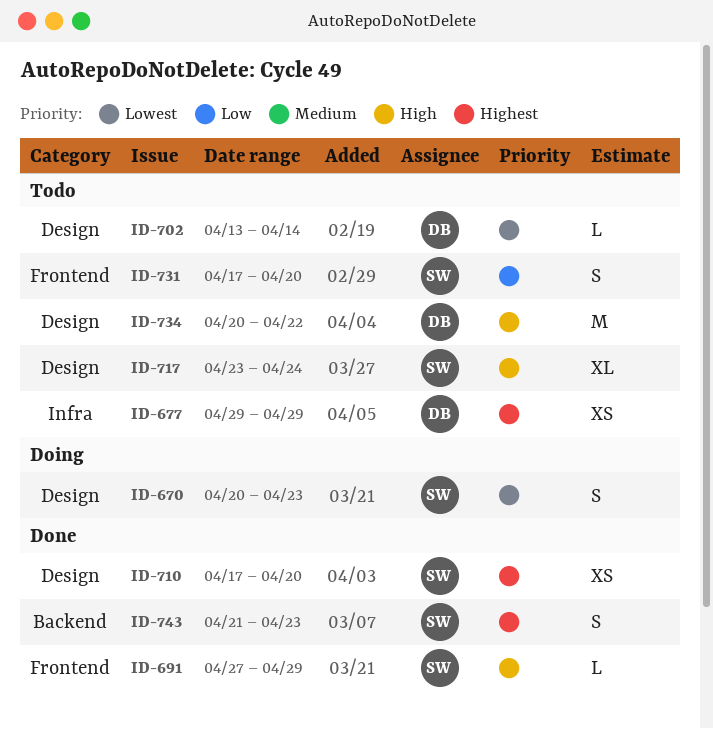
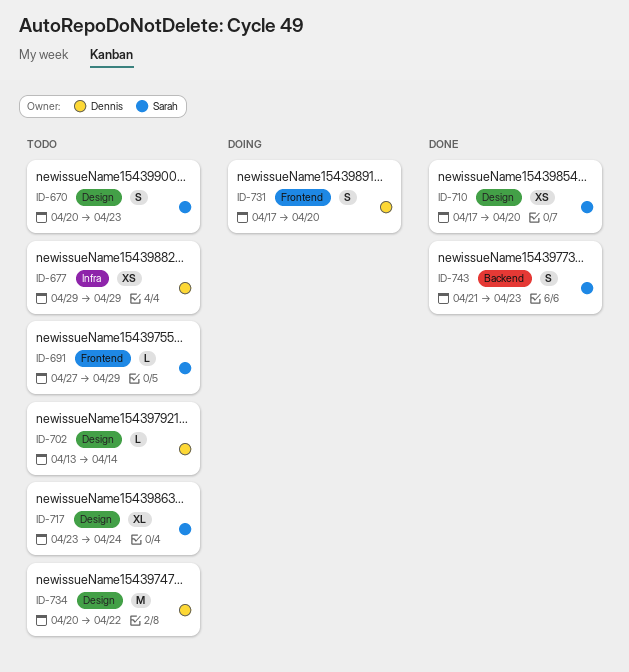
ID-670, status: Doing -> Todo
ID-691, status: Done -> Todo
ID-731, status: Todo -> Doing
ID-731, owner: Sarah -> Dennis

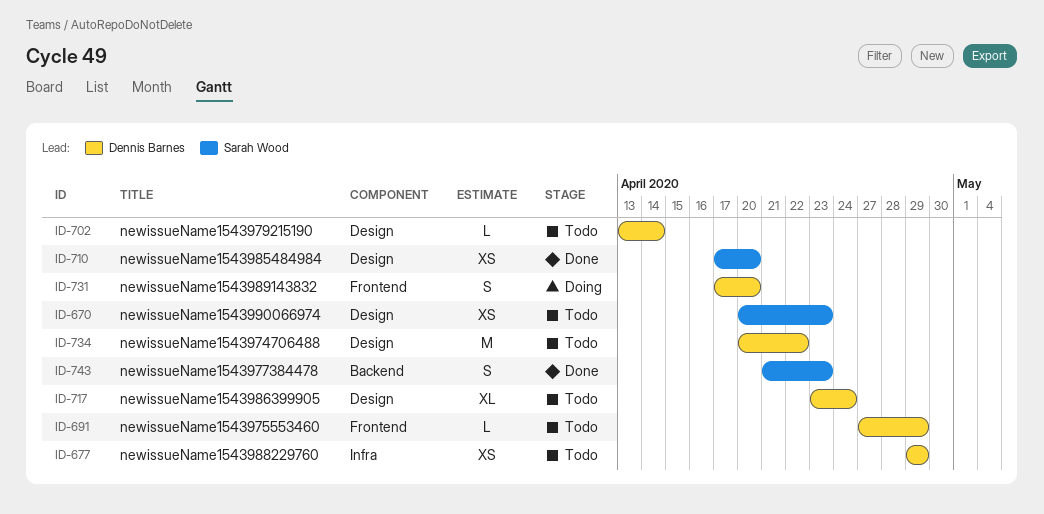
ID-670, estimate: S -> XS
ID-691, owner: Sarah Wood -> Dennis Barnes
ID-717, owner: Sarah Wood -> Dennis Barnes

